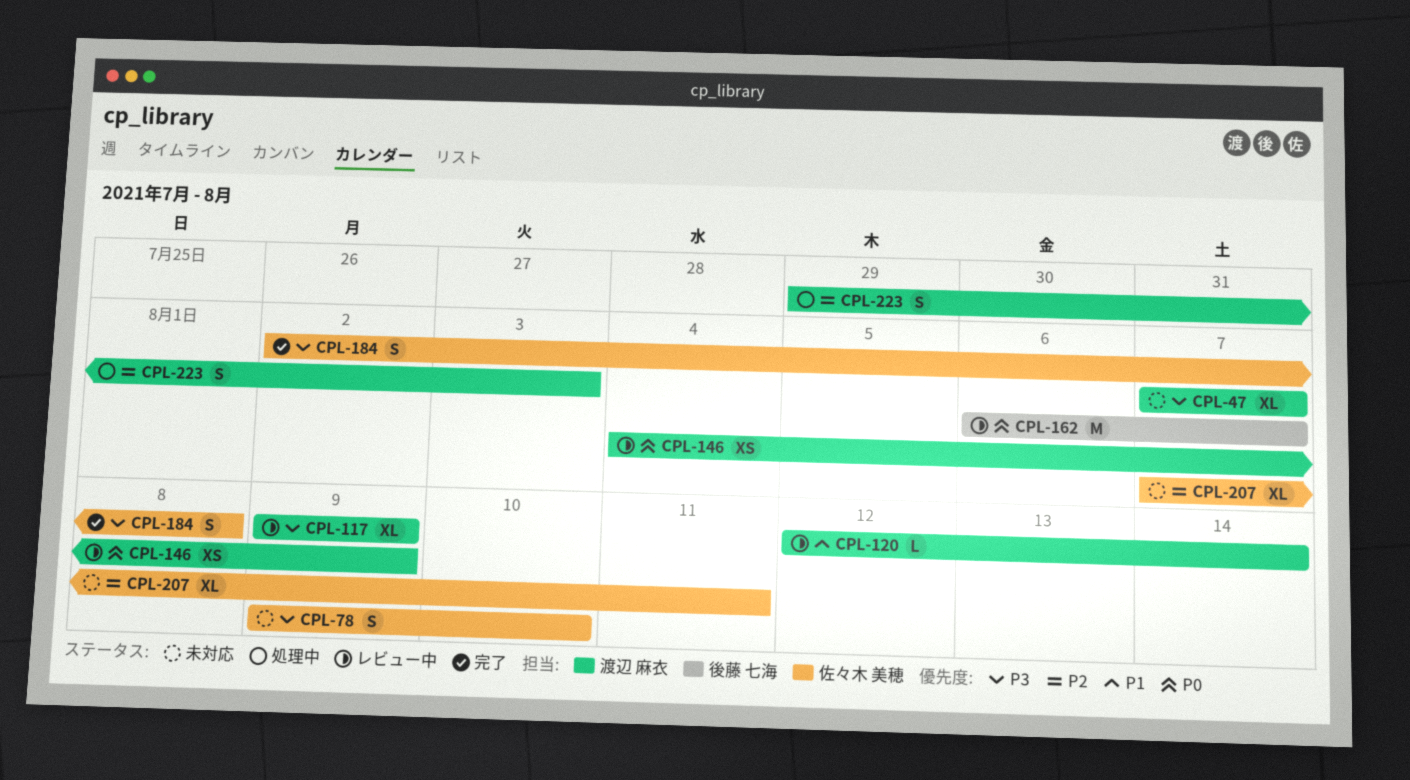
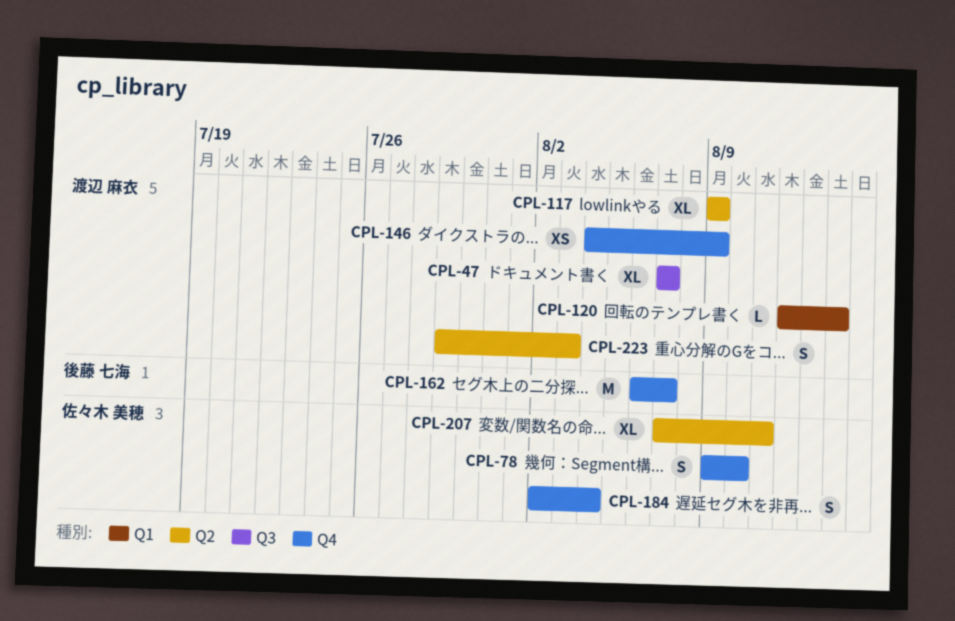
CPL-184, due: Aug 8 -> Aug 4

